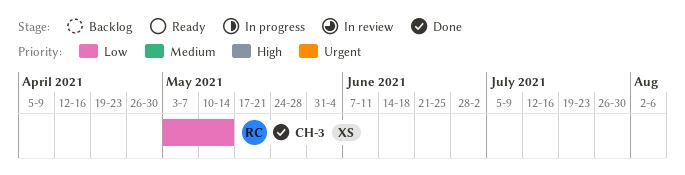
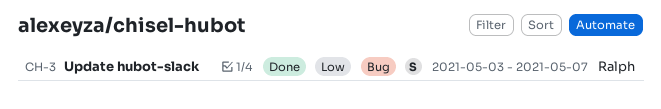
CH-3, estimate: XS -> S
CH-3, due: May 14 -> May 7

